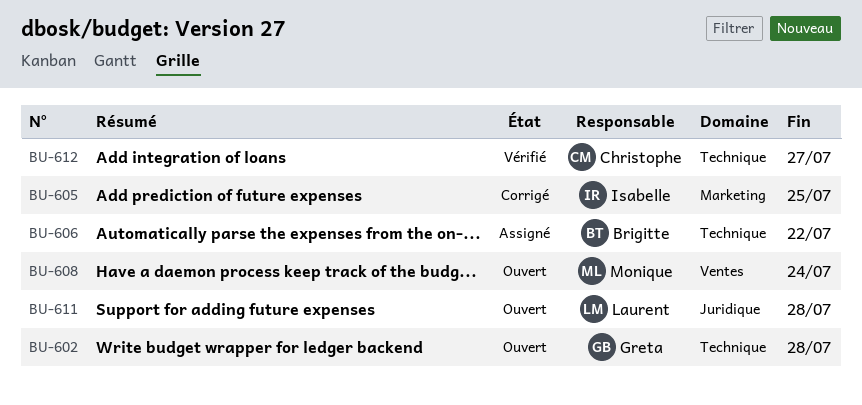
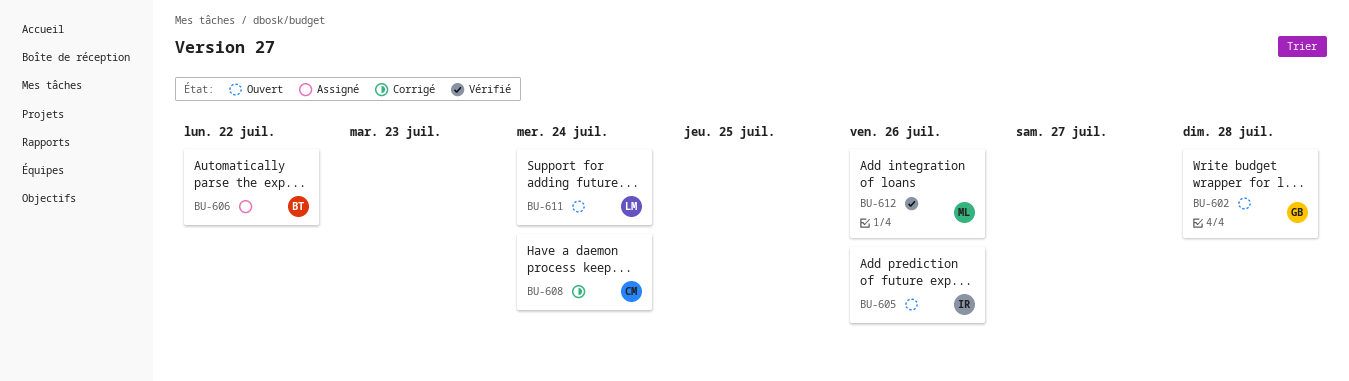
BU-605, status: Corrigé -> Ouvert
BU-605, due: Jul 25 -> Jul 26
BU-608, status: Ouvert -> Corrigé
BU-608, owner: Monique -> Christophe
BU-611, due: Jul 28 -> Jul 24
BU-612, owner: Christophe -> Monique
BU-612, due: Jul 27 -> Jul 26

